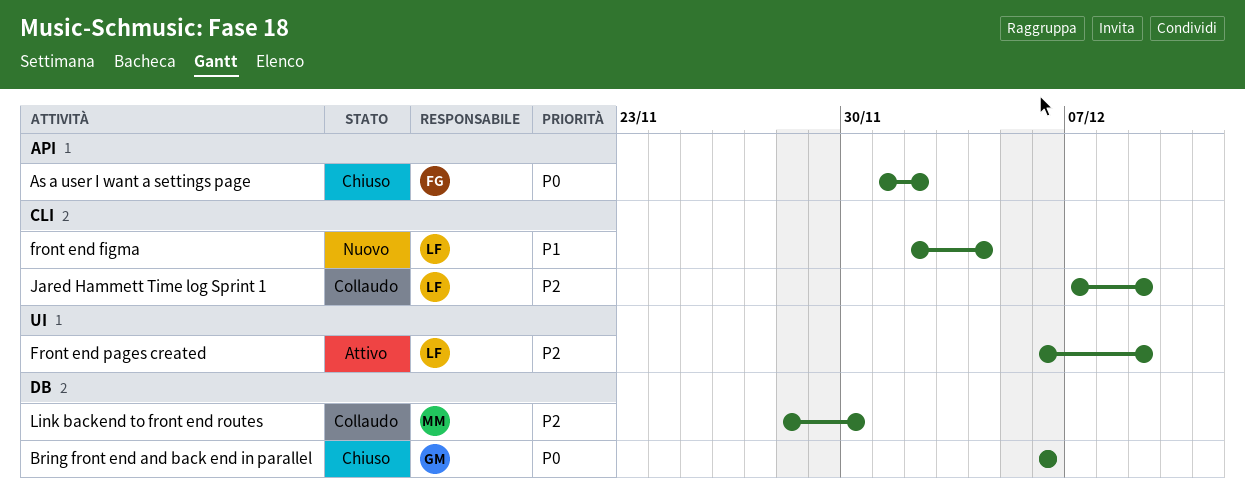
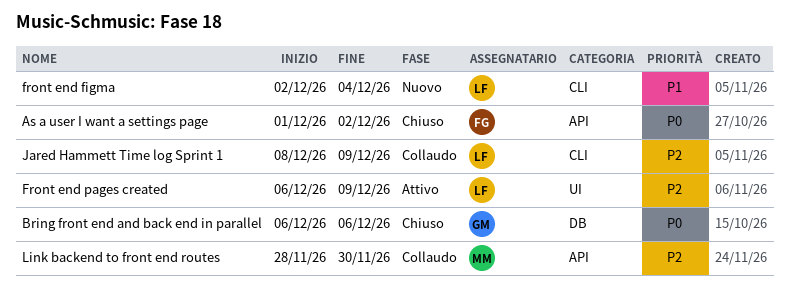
Jared Hammett Time log Sprint 1, start: Dec 7 -> Dec 8
Link backend to front end routes, label: DB -> API

